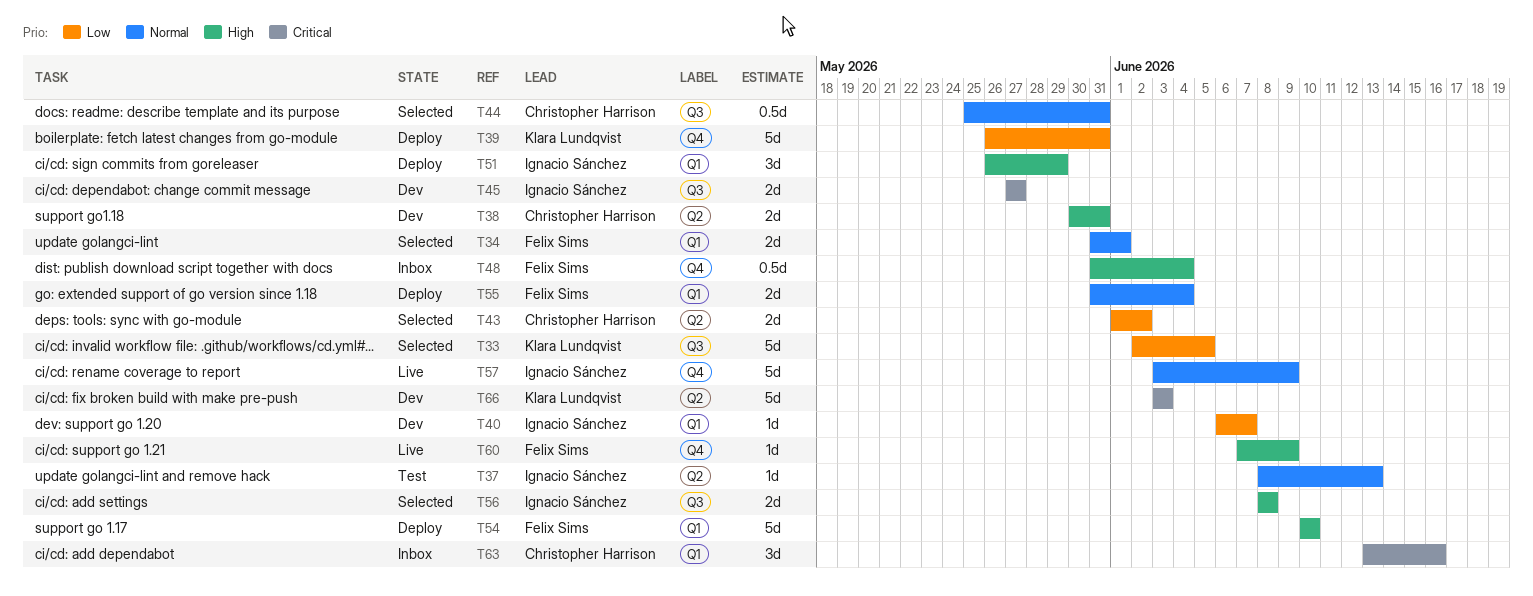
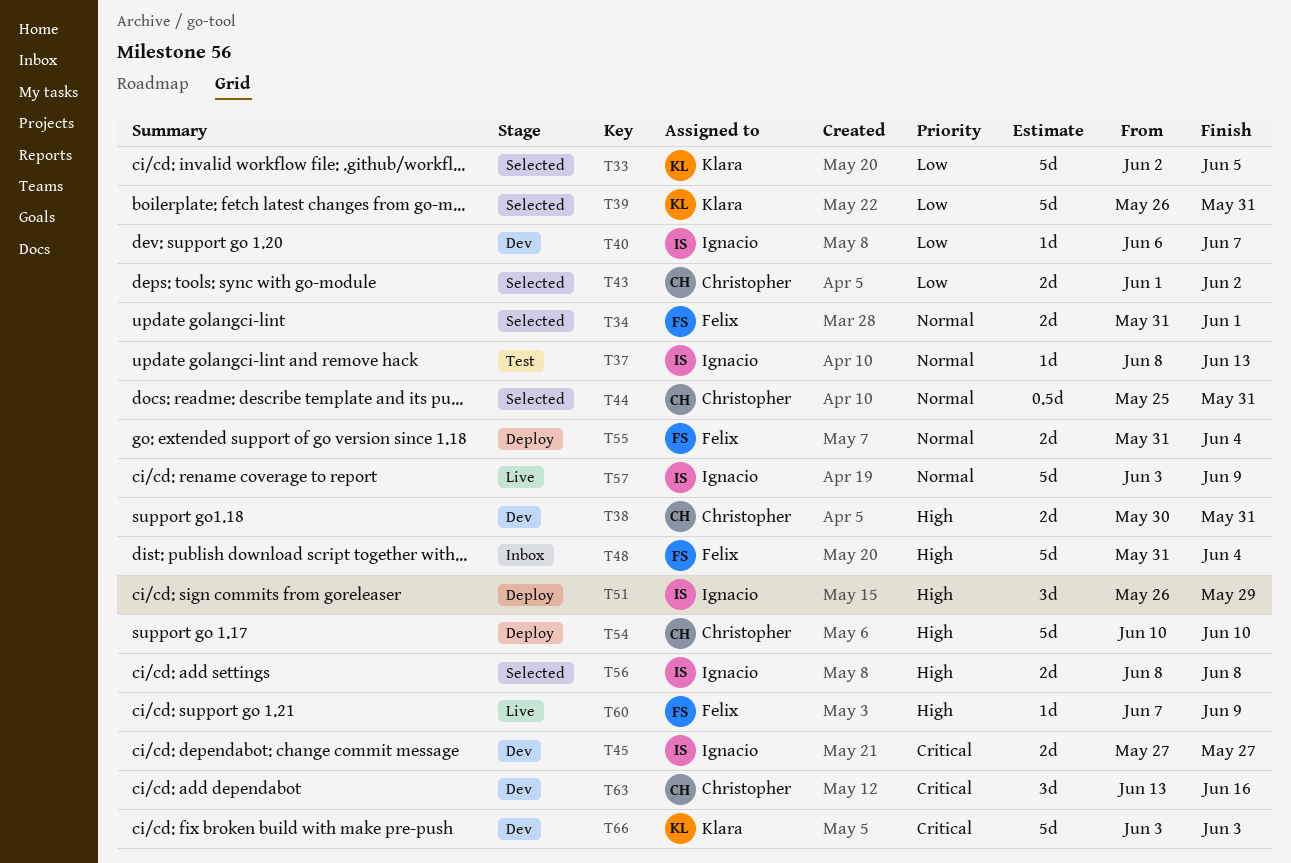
T39, status: Deploy -> Selected
T48, estimate: 0.5d -> 5d
T54, owner: Felix Sims -> Christopher Harrison
T63, status: Inbox -> Dev

